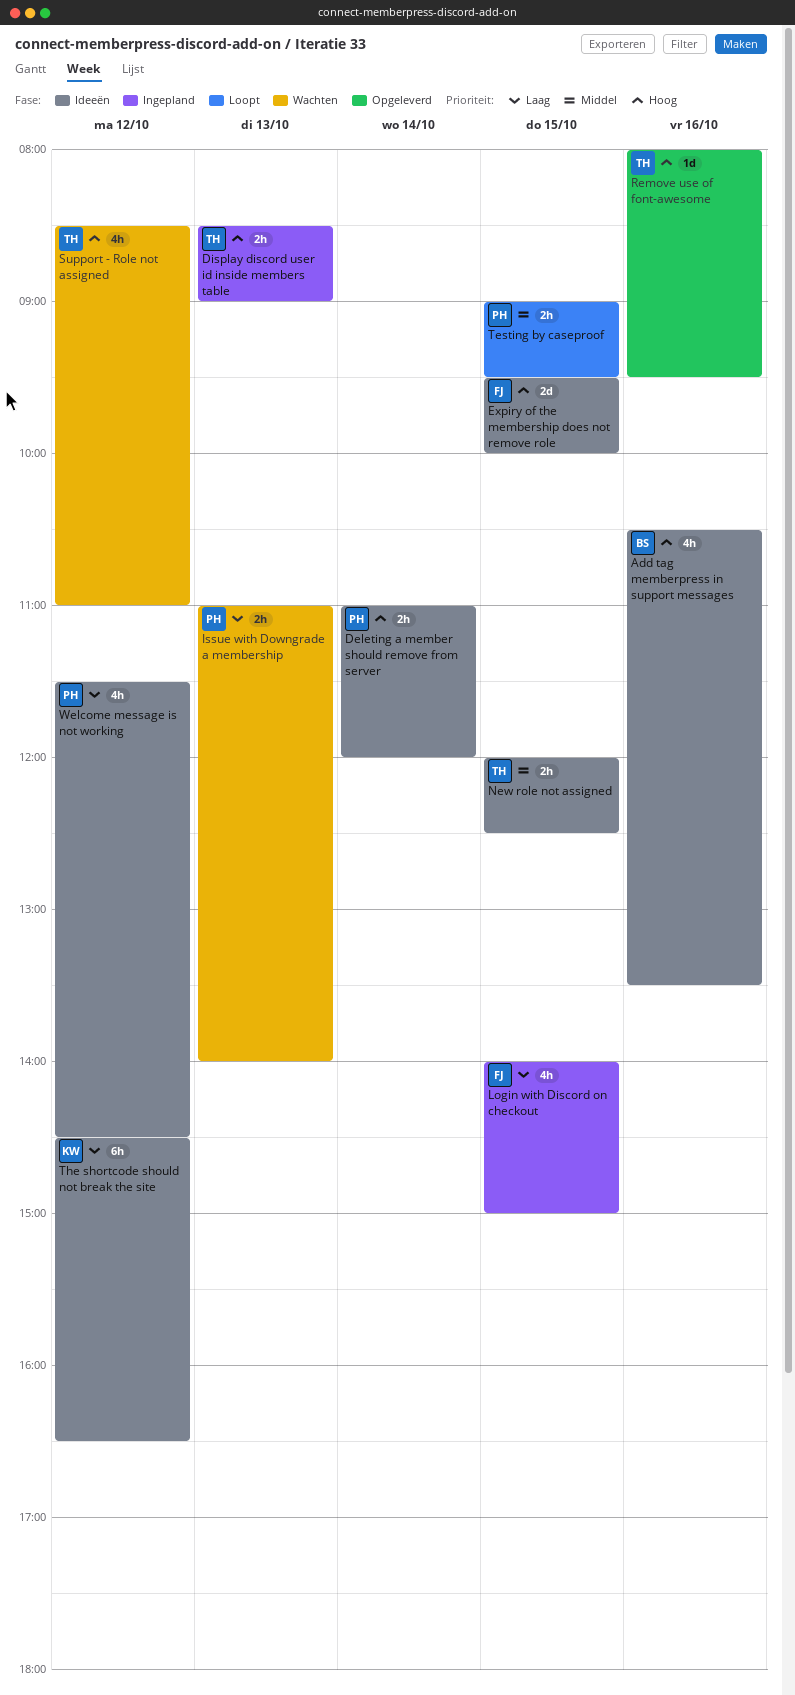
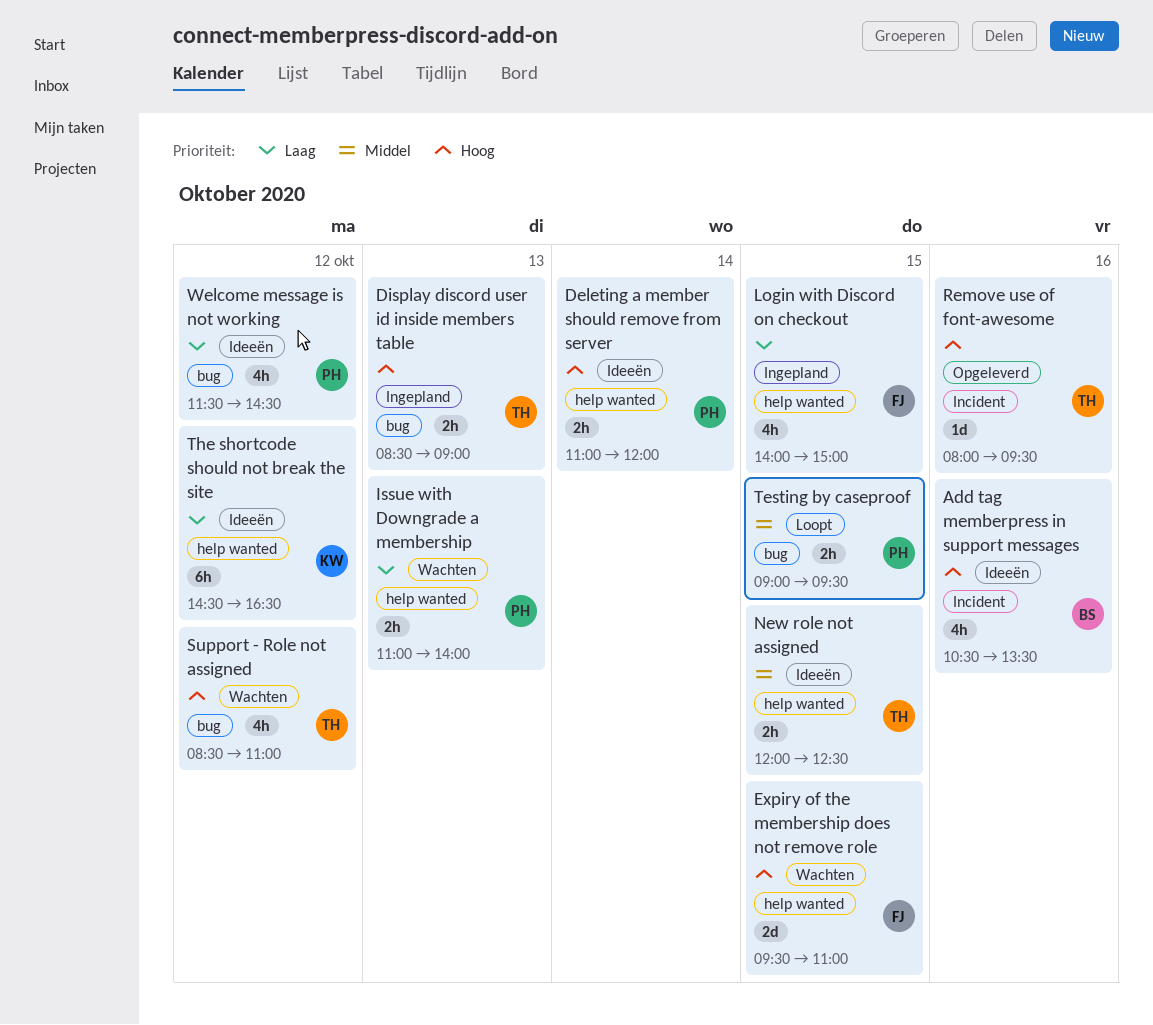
Expiry of the membership does not remove role, status: Ideeën -> Wachten
Expiry of the membership does not remove role, ends: 10:00 -> 11:00

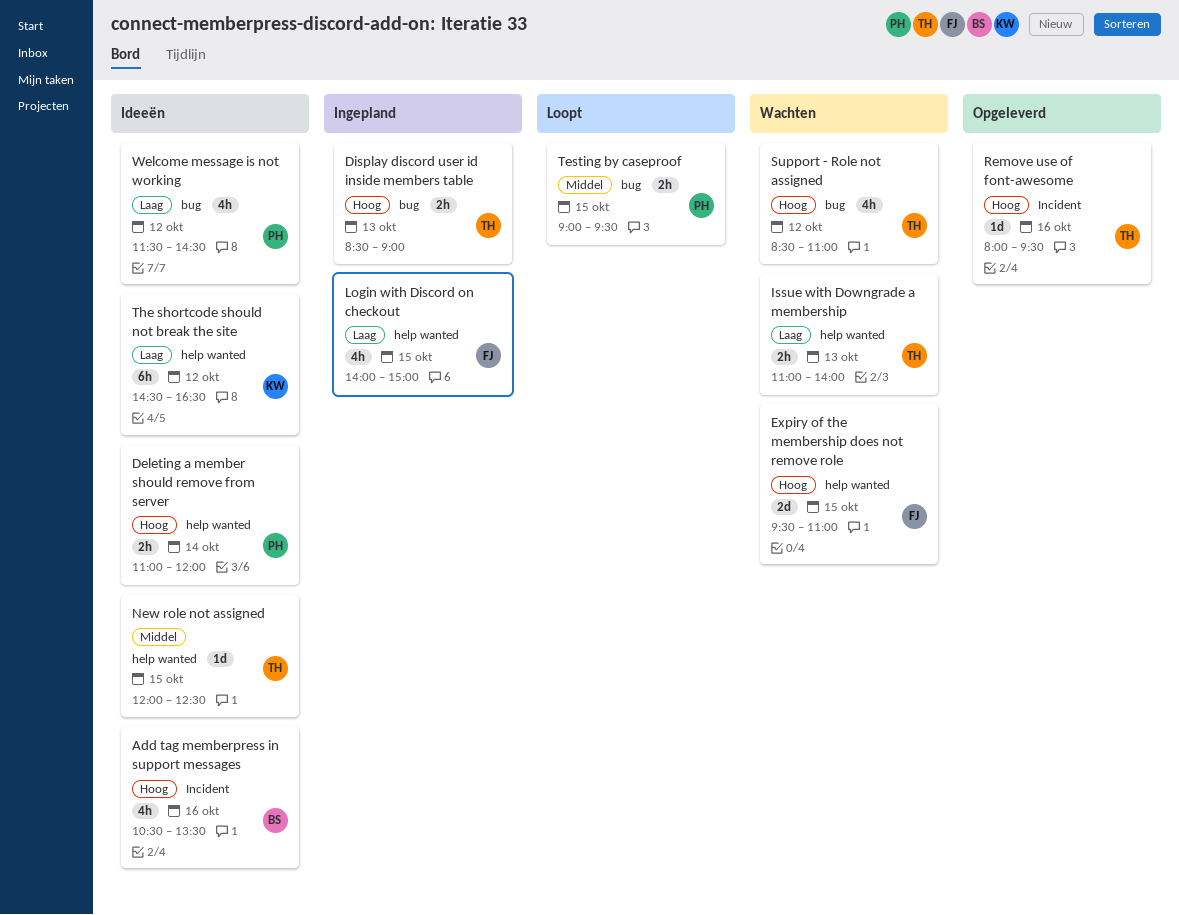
Issue with Downgrade a membership, owner: PH -> TH
New role not assigned, estimate: 2h -> 1d

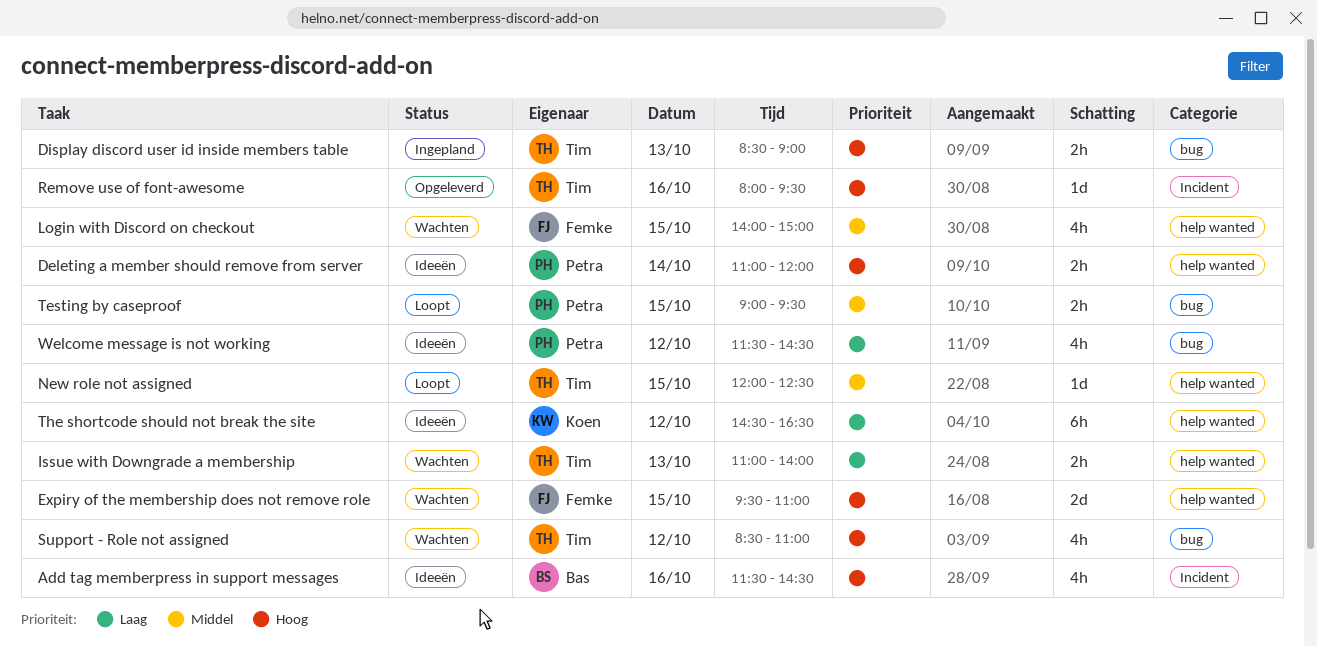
Add tag memberpress in support messages, begins: 10:30 -> 11:30
Add tag memberpress in support messages, ends: 13:30 -> 14:30
Login with Discord on checkout, status: Ingepland -> Wachten
Login with Discord on checkout, priority: Laag -> Middel
New role not assigned, status: Ideeën -> Loopt

